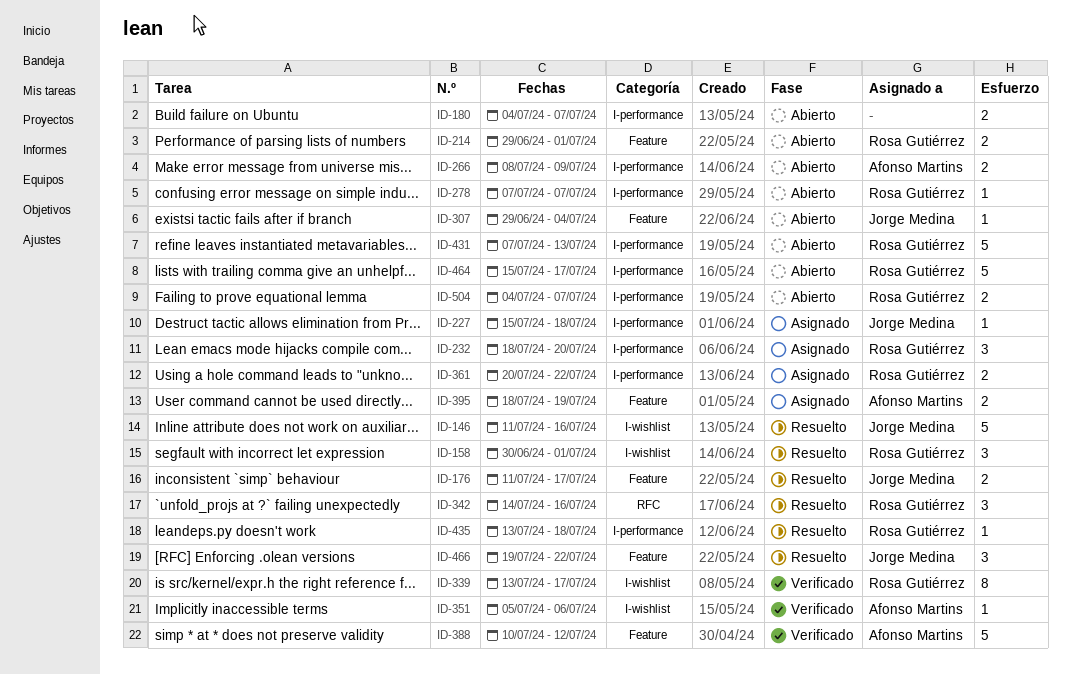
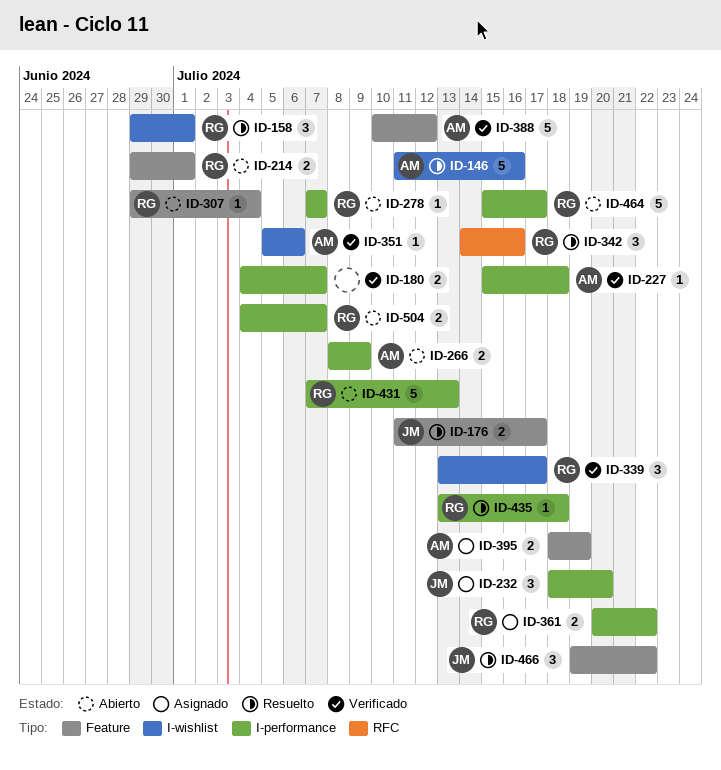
ID-146, owner: Jorge Medina -> Afonso Martins
ID-158, start: Jun 30 -> Jun 29
ID-180, status: Abierto -> Verificado
ID-227, status: Asignado -> Verificado
ID-227, owner: Jorge Medina -> Afonso Martins
ID-232, owner: Rosa Gutiérrez -> Jorge Medina
ID-307, owner: Jorge Medina -> Rosa Gutiérrez
ID-339, estimate: 8 -> 3

